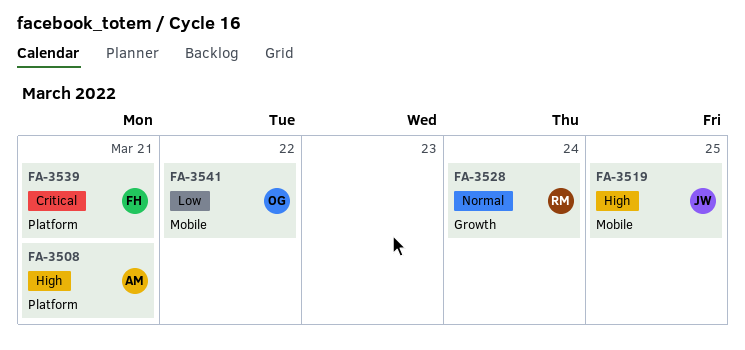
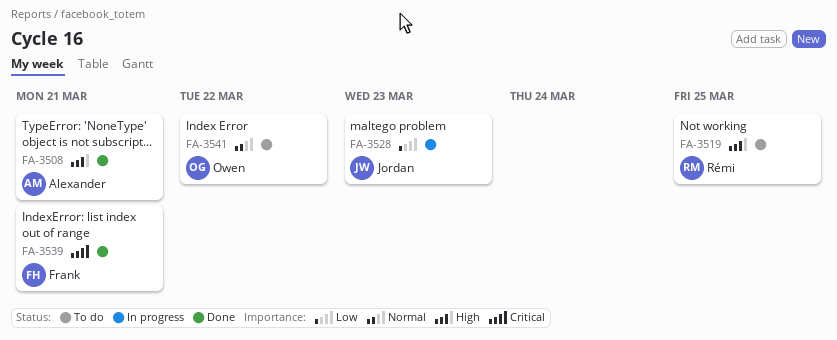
FA-3519, owner: Jordan -> Rémi
FA-3528, owner: Rémi -> Jordan
FA-3528, priority: Normal -> Low
FA-3528, due: Mar 24 -> Mar 23
FA-3541, priority: Low -> Normal

